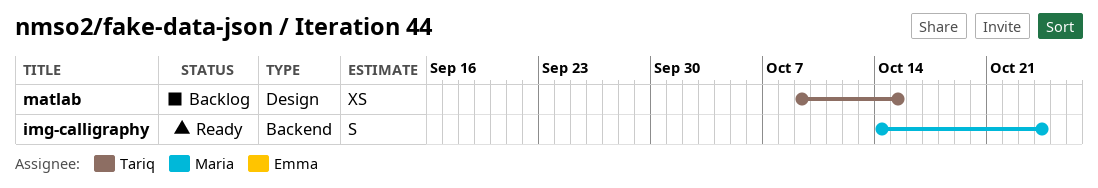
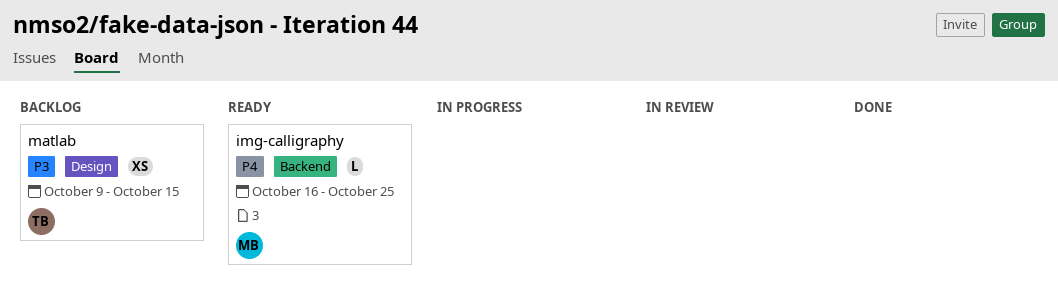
img-calligraphy, estimate: S -> L
img-calligraphy, start: Oct 14 -> Oct 16
img-calligraphy, due: Oct 24 -> Oct 25

